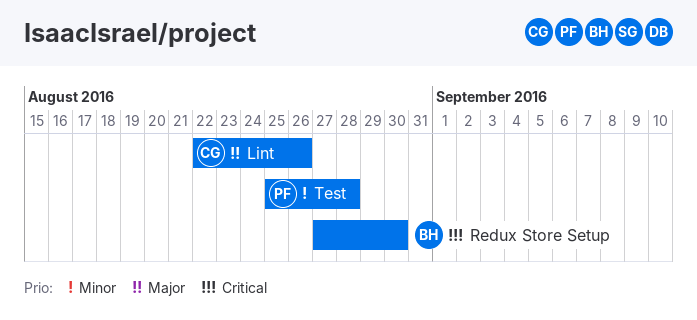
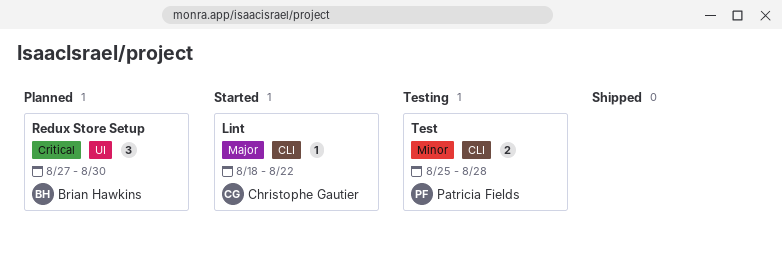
Lint, start: Aug 22 -> Aug 18
Lint, due: Aug 26 -> Aug 22

